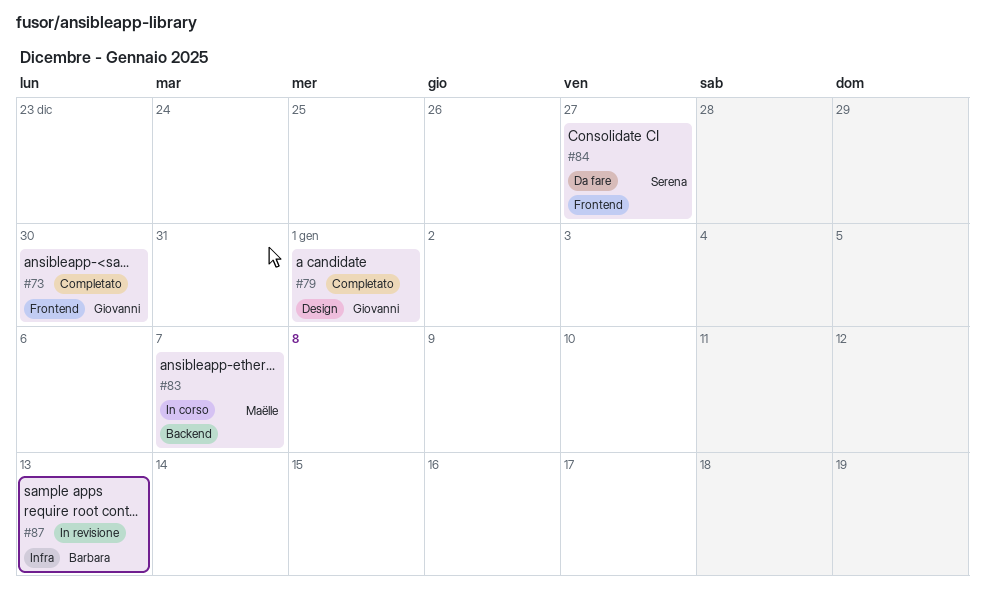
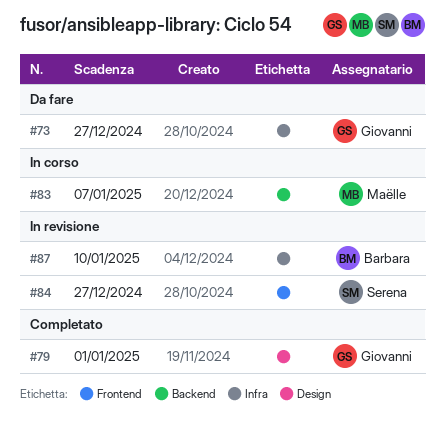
#73, status: Completato -> Da fare
#73, label: Frontend -> Infra
#73, due: Dec 30 -> Dec 27
#84, status: Da fare -> In revisione
#87, due: Jan 13 -> Jan 10

